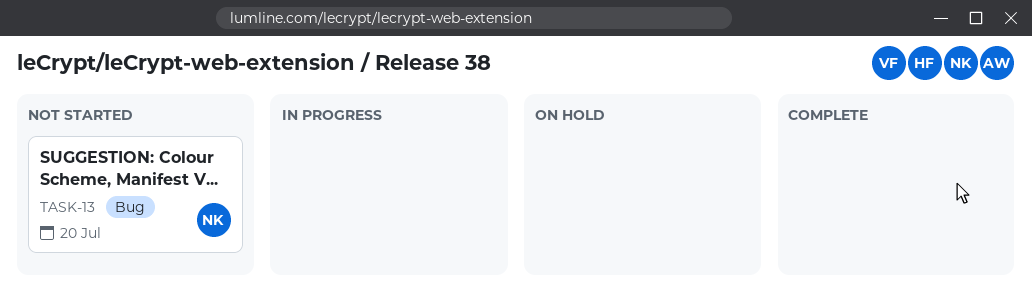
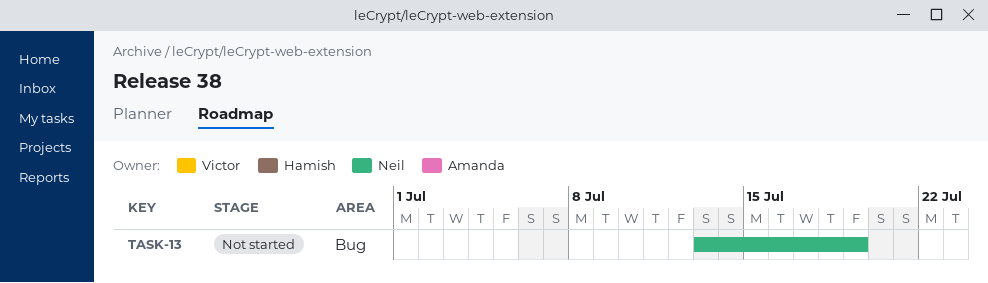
TASK-13, due: Jul 20 -> Jul 19

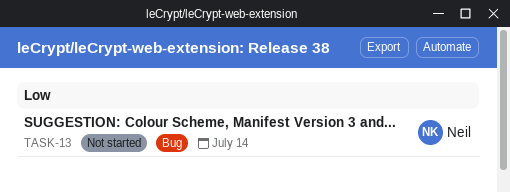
TASK-13, due: Jul 19 -> Jul 14

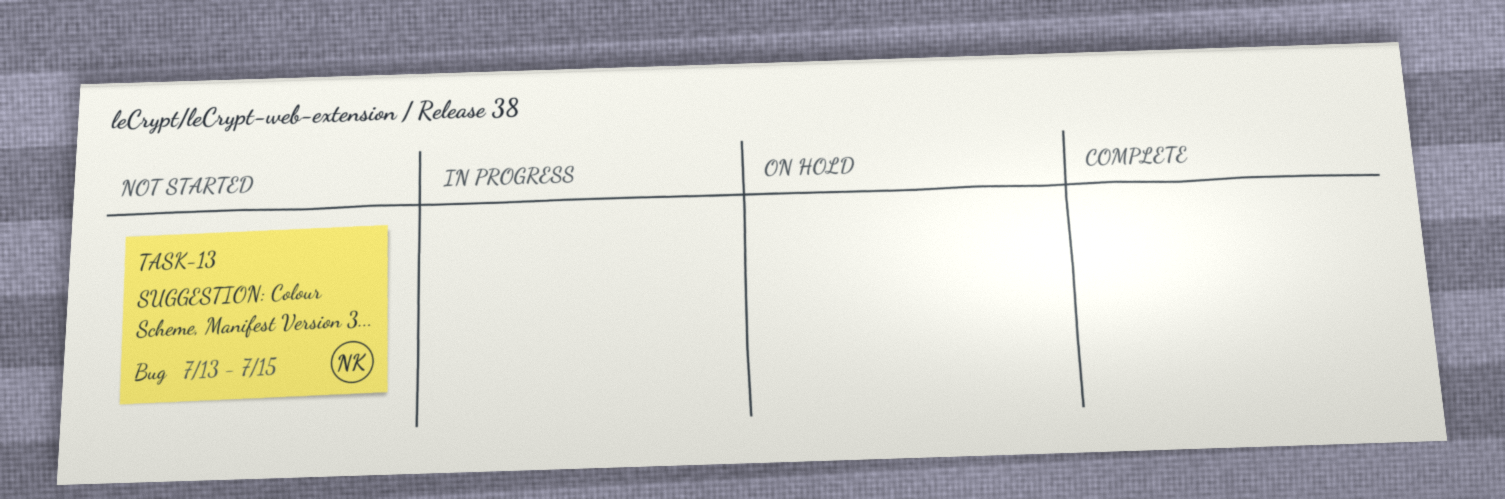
TASK-13, due: Jul 14 -> Jul 15

